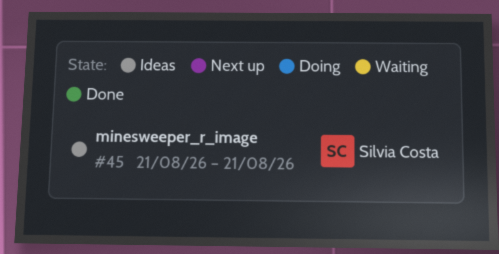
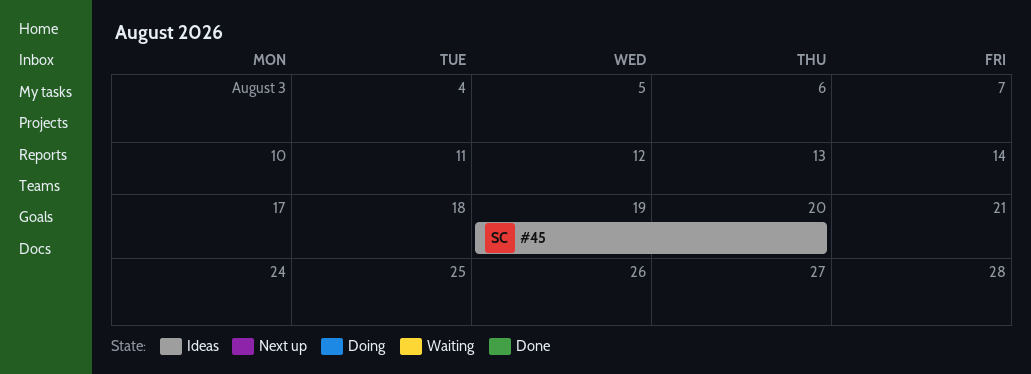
#45, start: Aug 21 -> Aug 19
#45, due: Aug 21 -> Aug 20

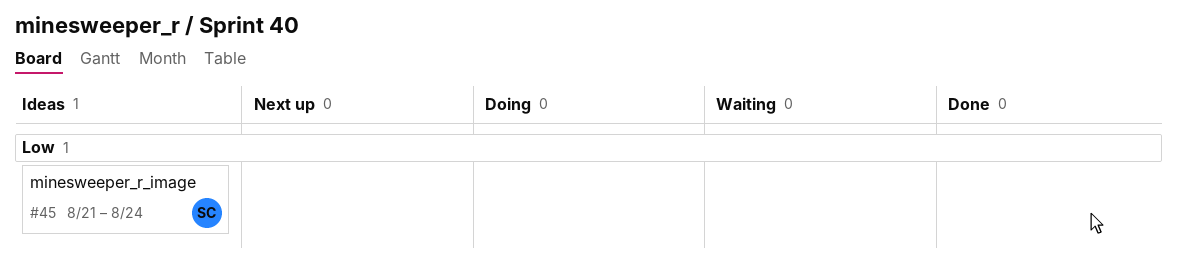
#45, start: Aug 19 -> Aug 21
#45, due: Aug 20 -> Aug 24

